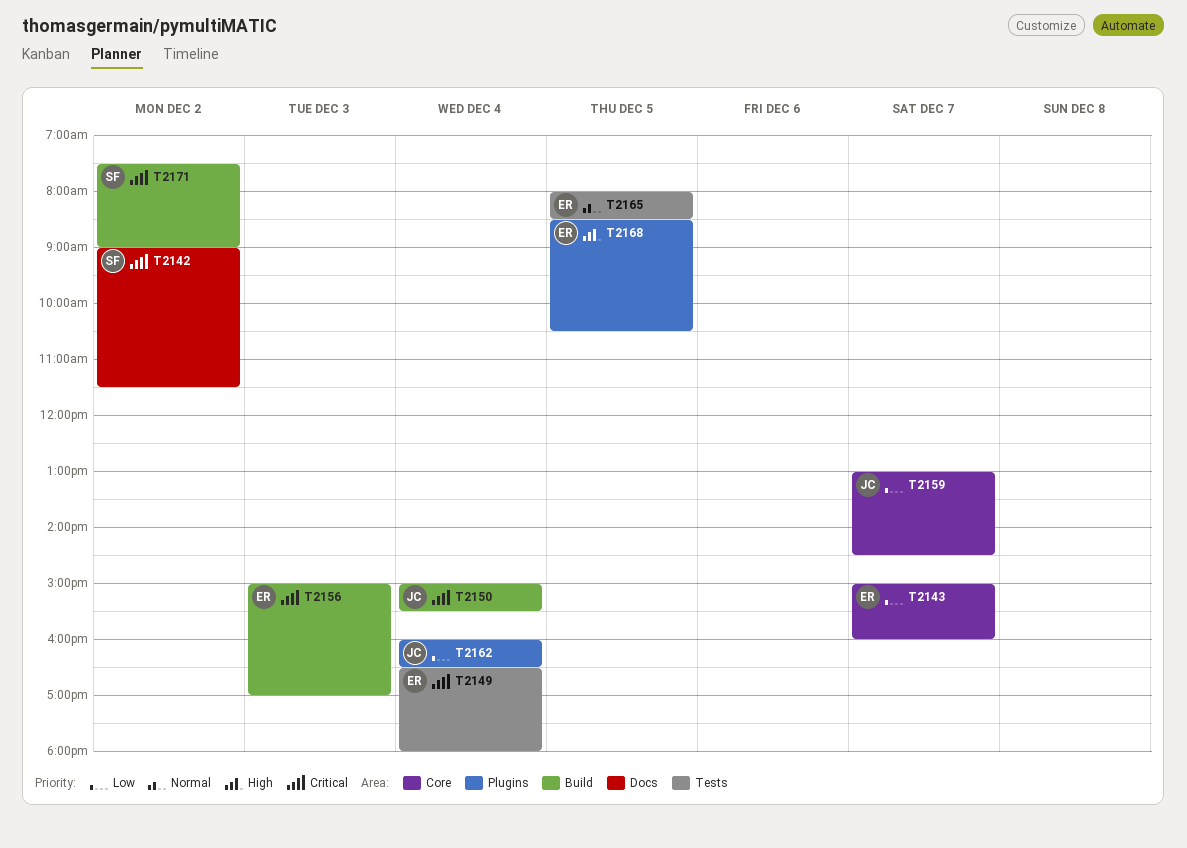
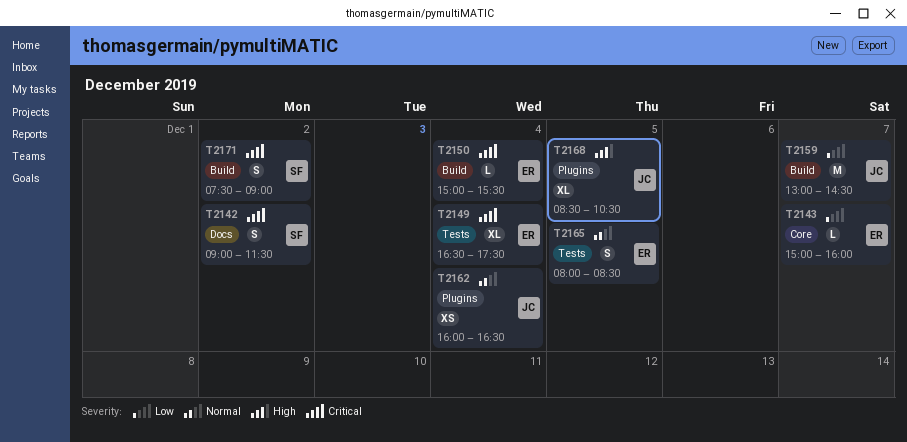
T2149, ends: 18:00 -> 17:30
T2150, owner: JC -> ER
T2156: present -> none
T2159, label: Core -> Build
T2162, priority: Low -> Normal
T2168, owner: ER -> JC

